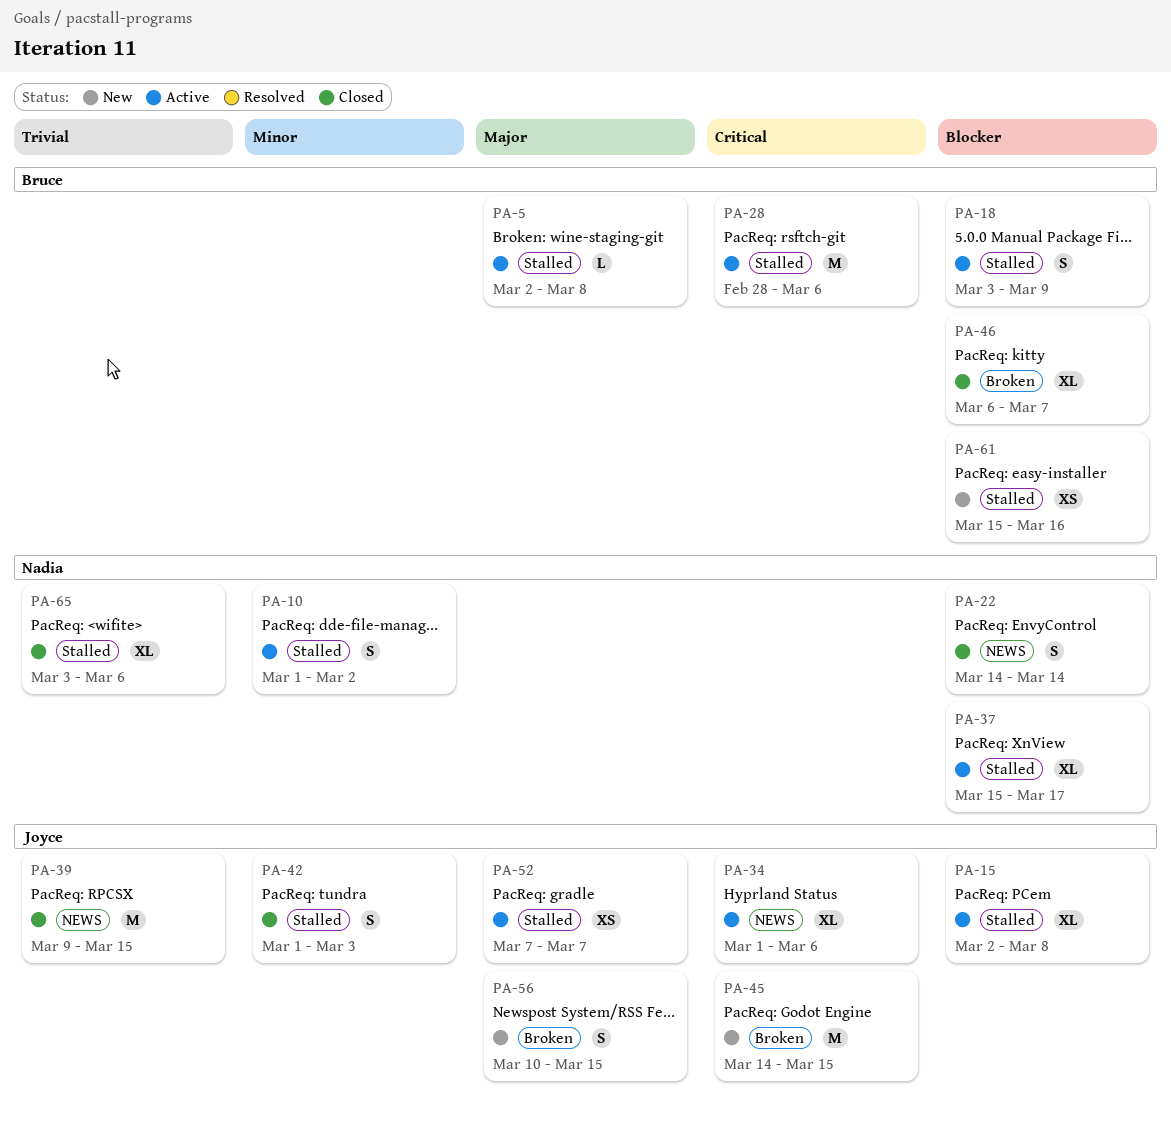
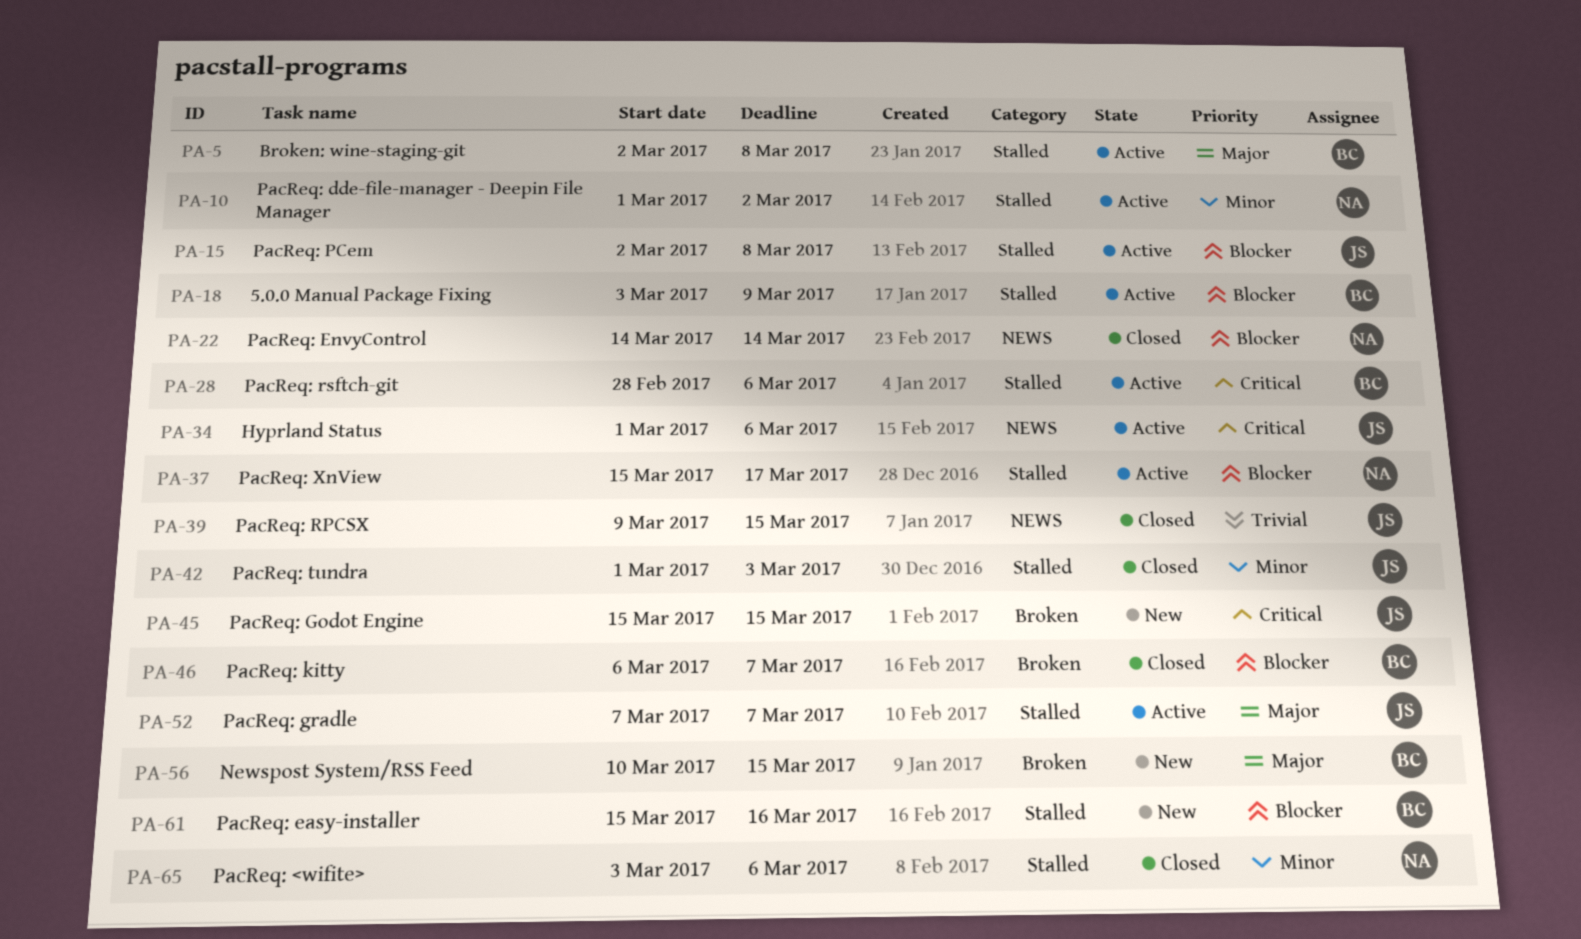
PA-45, start: Mar 14 -> Mar 15
PA-56, owner: Joyce -> Bruce
PA-65, priority: Trivial -> Minor

